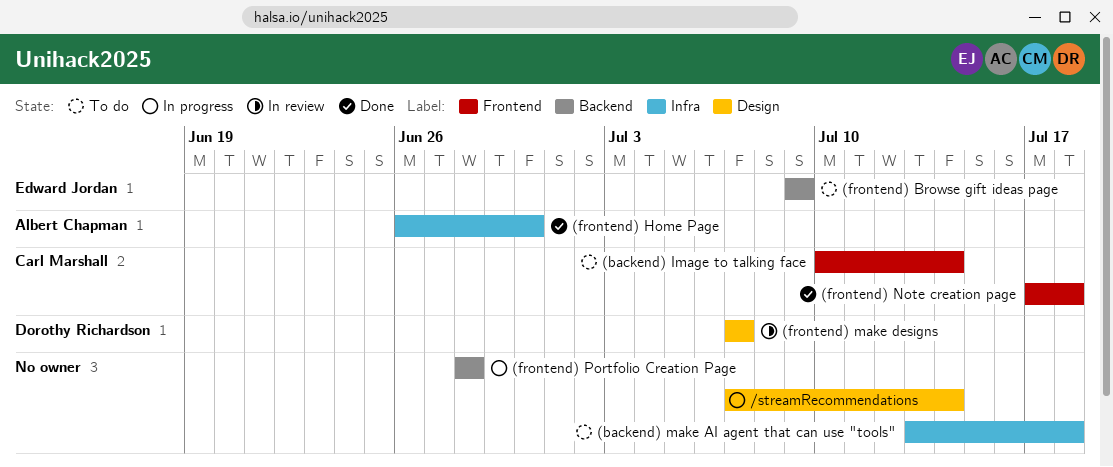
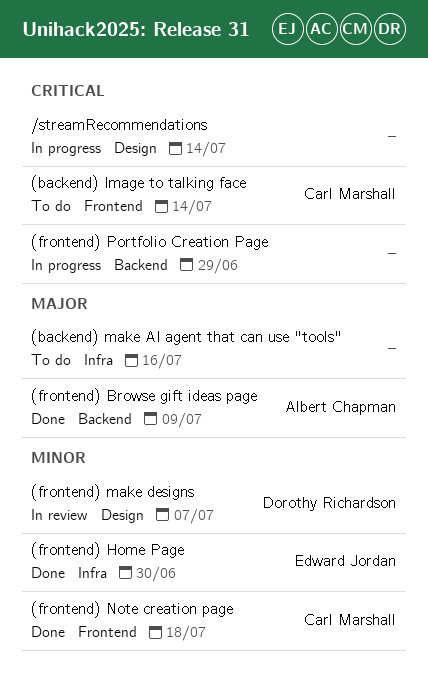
(backend) make AI agent that can use "tools", due: Jul 18 -> Jul 16
(frontend) Browse gift ideas page, status: To do -> Done
(frontend) Browse gift ideas page, owner: Edward Jordan -> Albert Chapman
(frontend) Home Page, owner: Albert Chapman -> Edward Jordan
(frontend) Portfolio Creation Page, due: Jun 28 -> Jun 29

